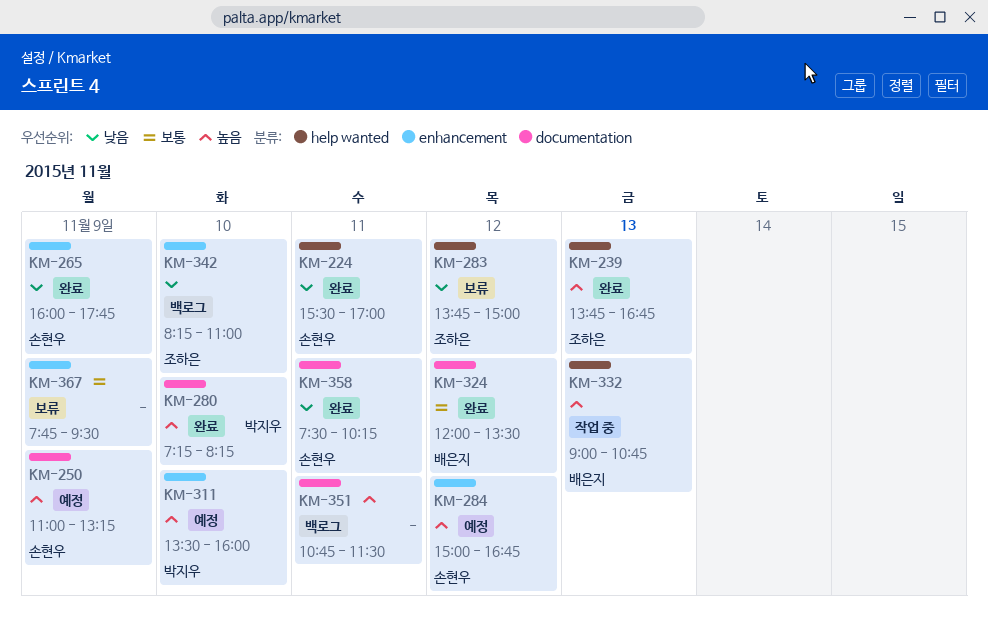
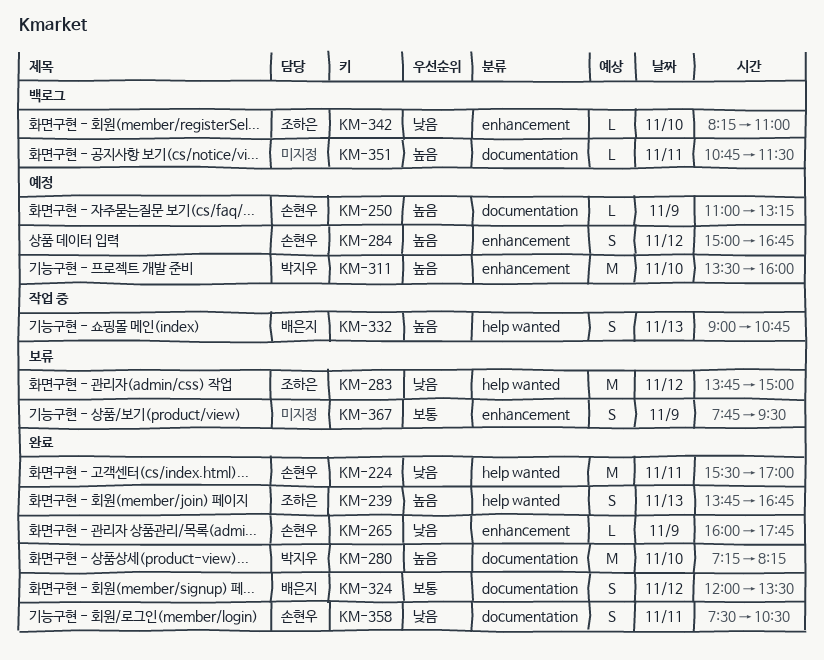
KM-358, ends: 10:15 -> 10:30

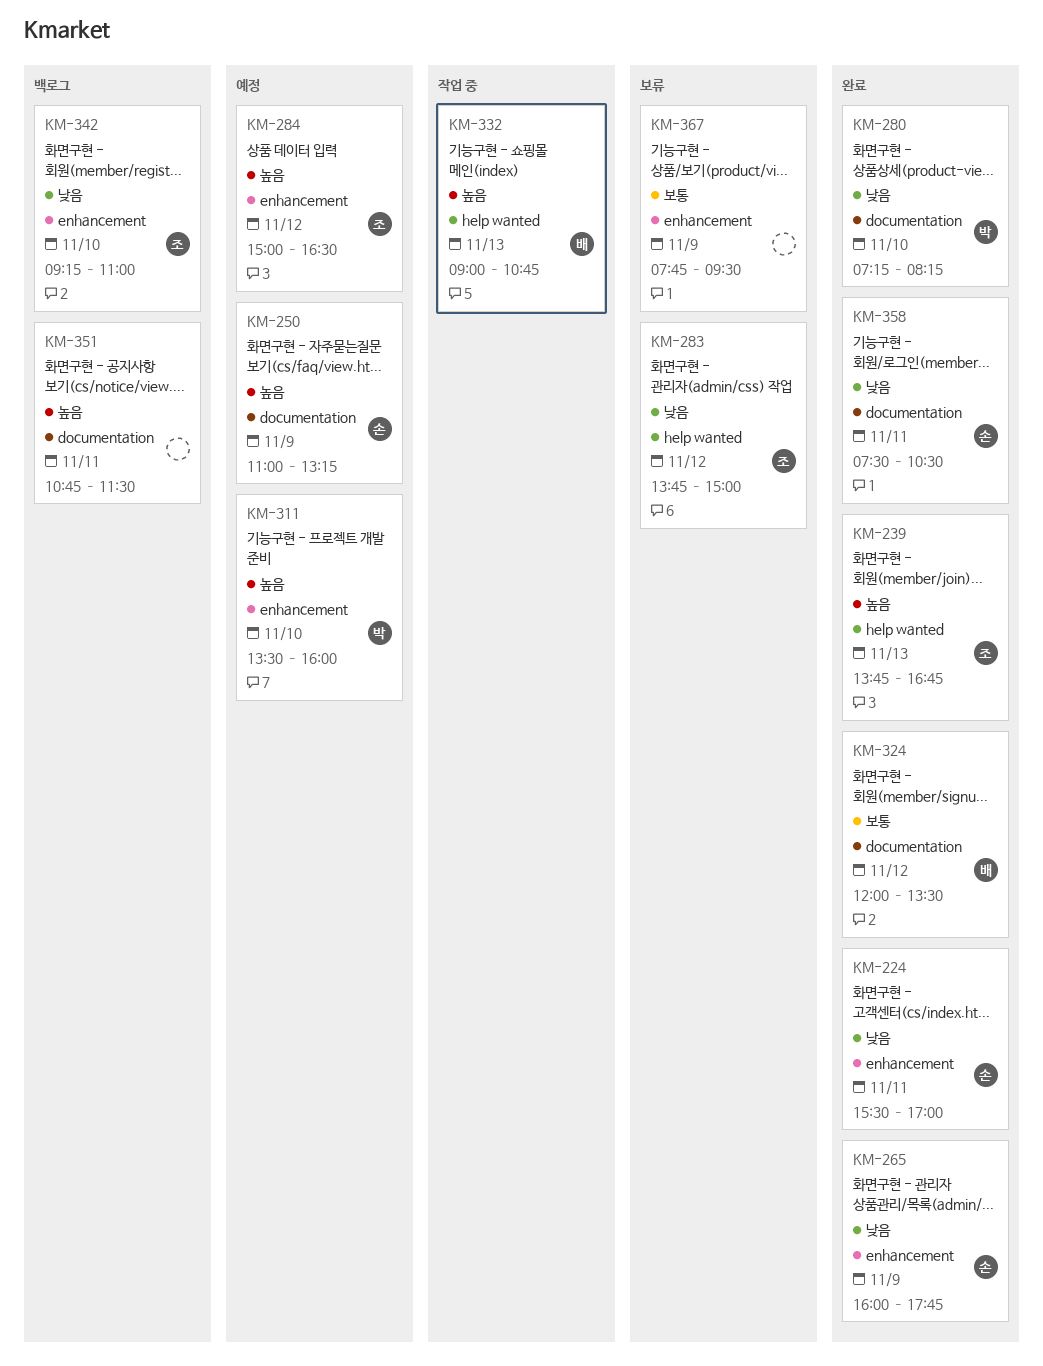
KM-224, label: help wanted -> enhancement
KM-280, priority: 높음 -> 낮음
KM-284, owner: 손현우 -> 조하은
KM-284, ends: 16:45 -> 16:30
KM-342, begins: 08:15 -> 09:15

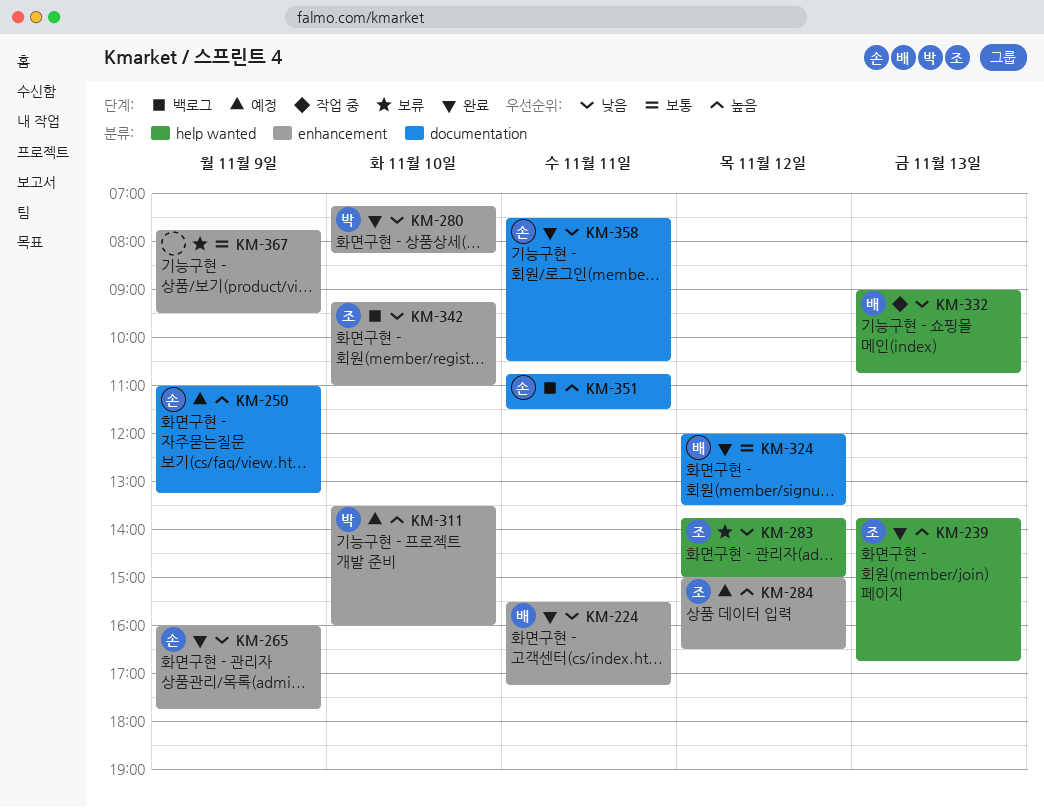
KM-224, owner: 손 -> 배
KM-224, ends: 17:00 -> 17:15
KM-280, label: documentation -> enhancement
KM-332, priority: 높음 -> 낮음
KM-351, owner: none -> 손

